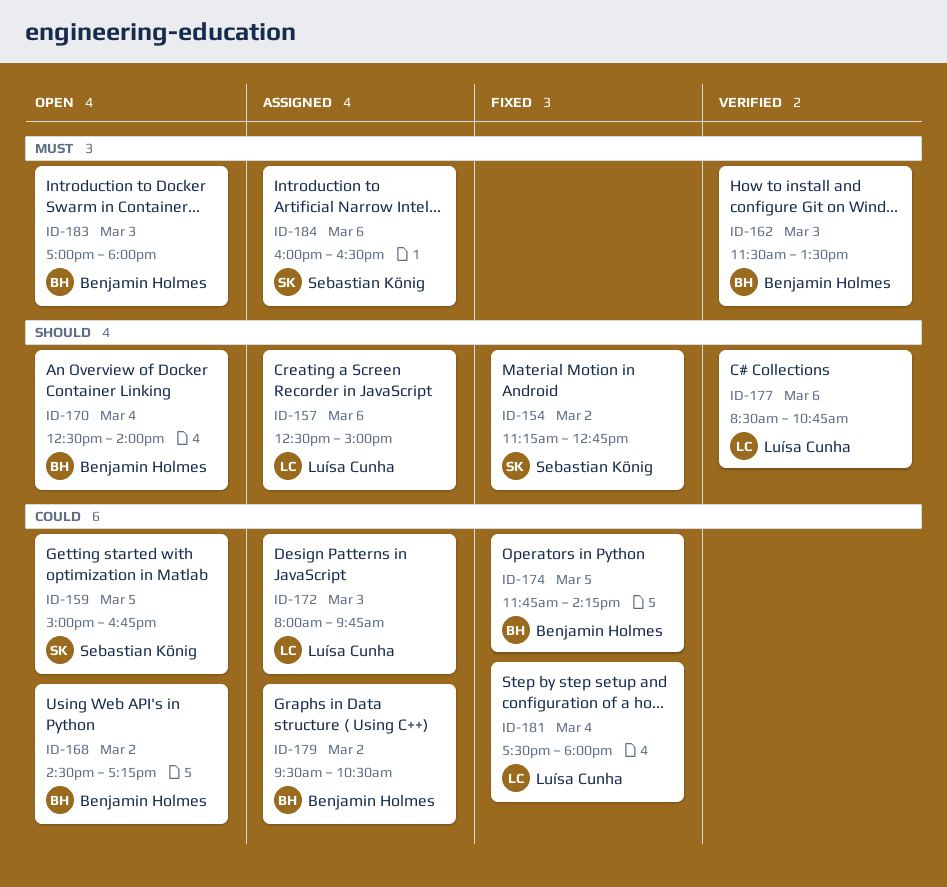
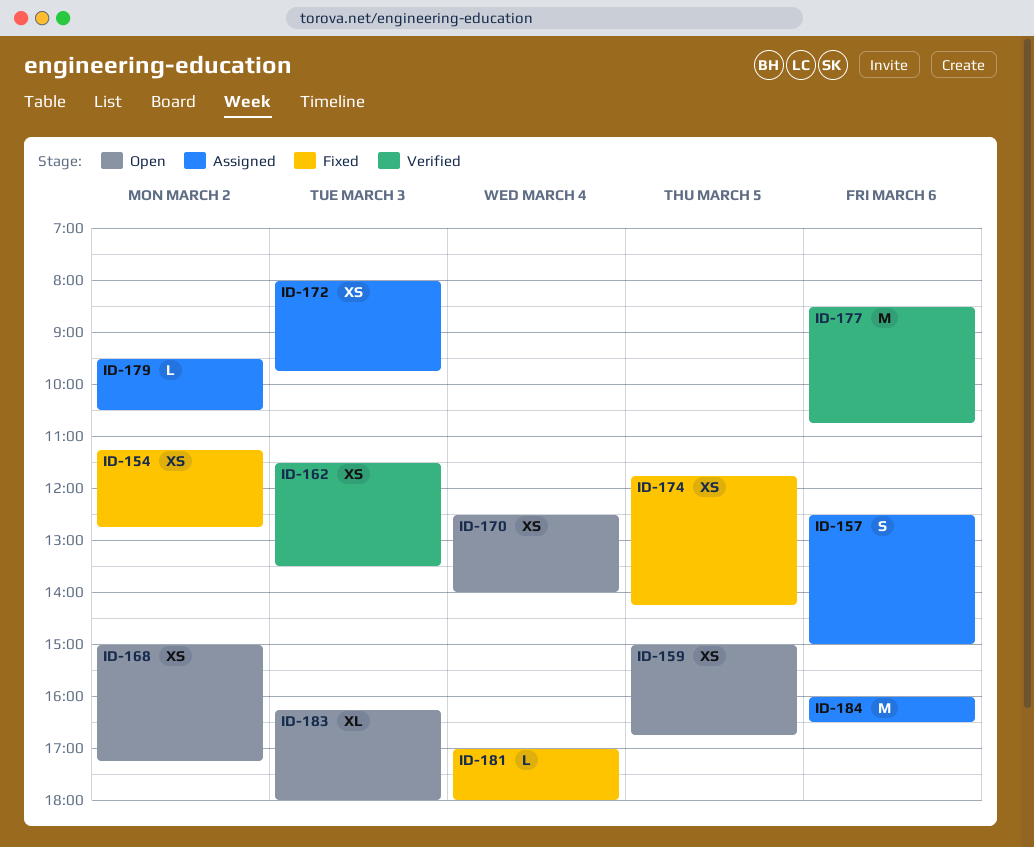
ID-168, begins: 14:30 -> 15:00
ID-181, begins: 17:30 -> 17:00
ID-183, begins: 17:00 -> 16:15

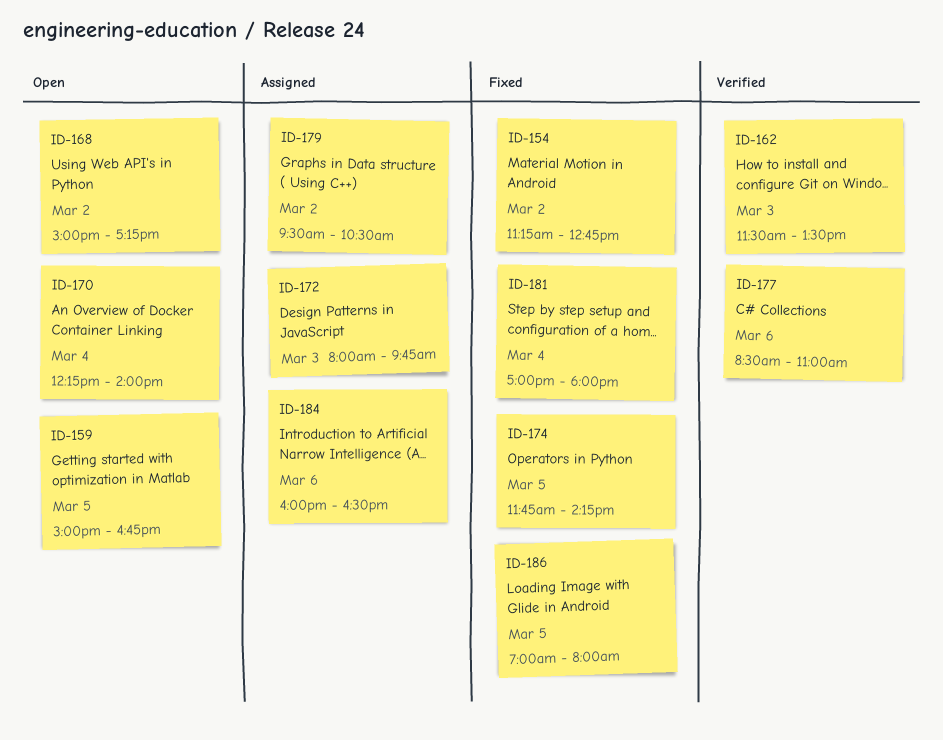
ID-157: present -> none
ID-170, begins: 12:30 -> 12:15
ID-177, ends: 10:45 -> 11:00
ID-183: present -> none
ID-186: none -> present

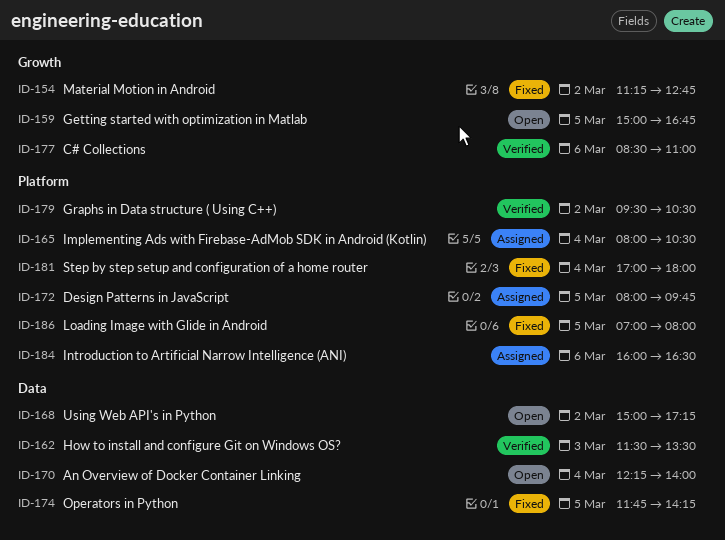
ID-165: none -> present
ID-172, day: Mar 3 -> Mar 5
ID-179, status: Assigned -> Verified

